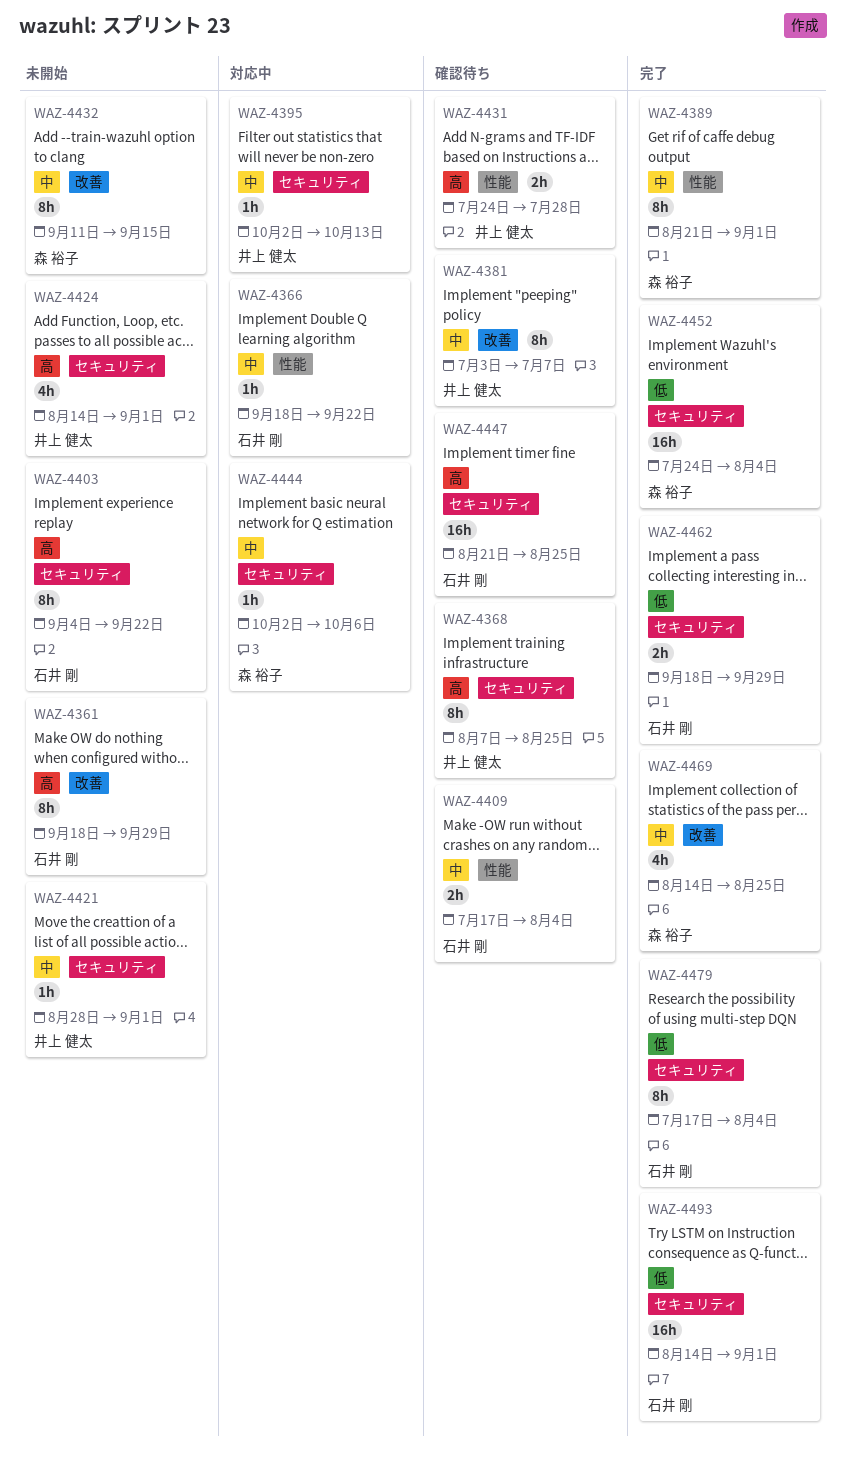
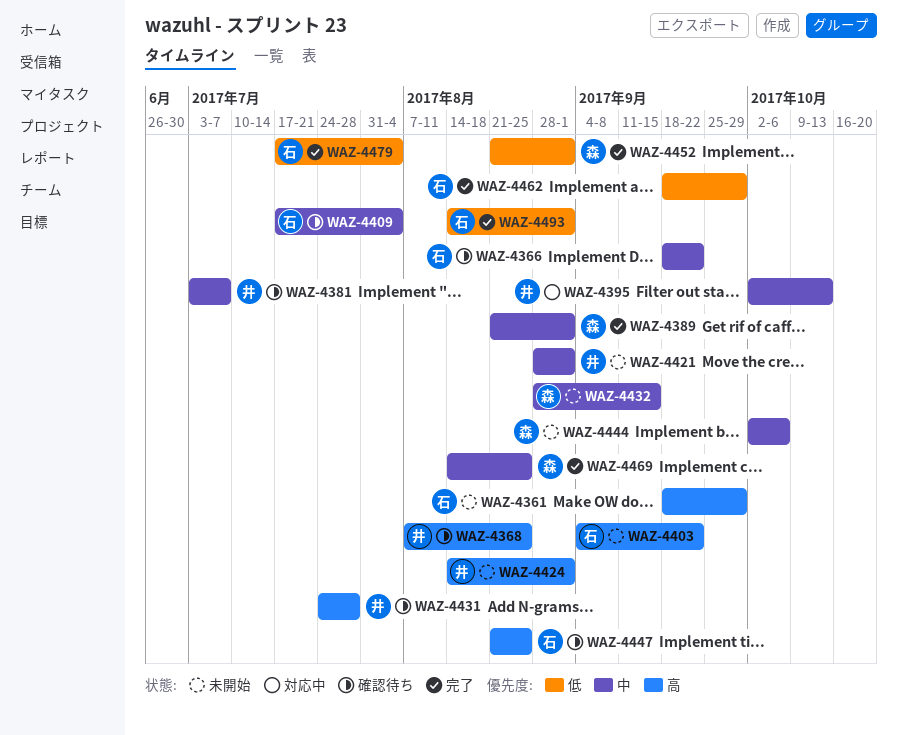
WAZ-4366, status: 対応中 -> 確認待ち
WAZ-4432, start: Sep 11 -> Aug 28
WAZ-4444, status: 対応中 -> 未開始
WAZ-4452, start: Jul 24 -> Aug 21
WAZ-4452, due: Aug 4 -> Sep 1

